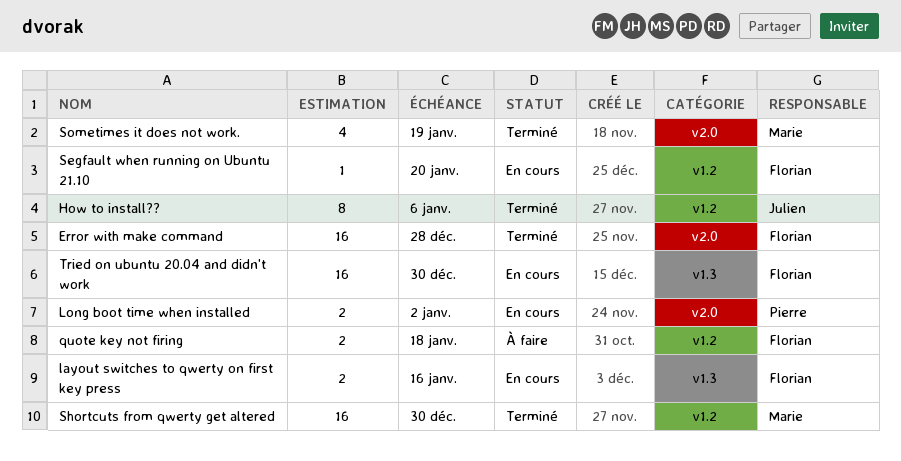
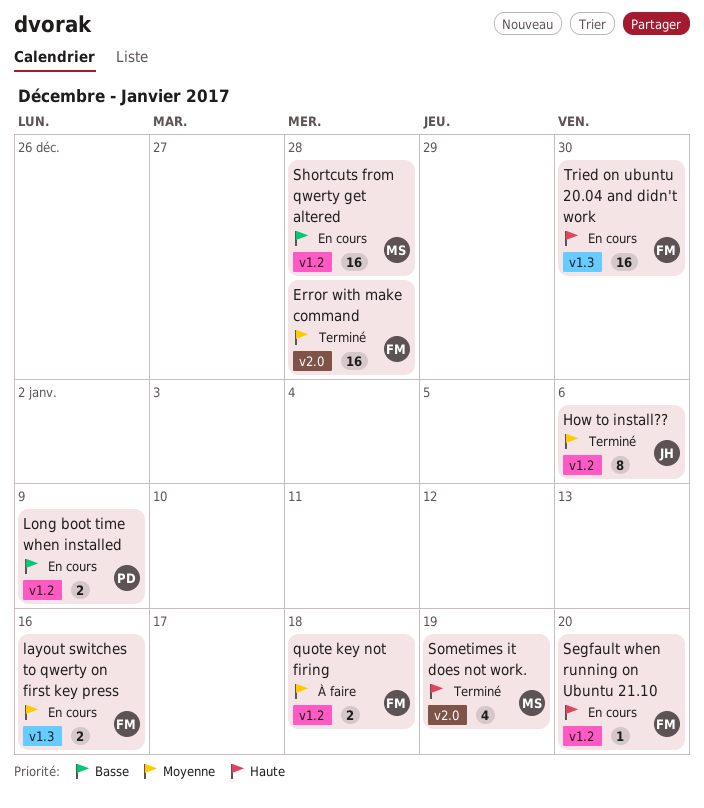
Long boot time when installed, label: v2.0 -> v1.2
Long boot time when installed, due: Jan 2 -> Jan 9
Shortcuts from qwerty get altered, status: Terminé -> En cours
Shortcuts from qwerty get altered, due: Dec 30 -> Dec 28

